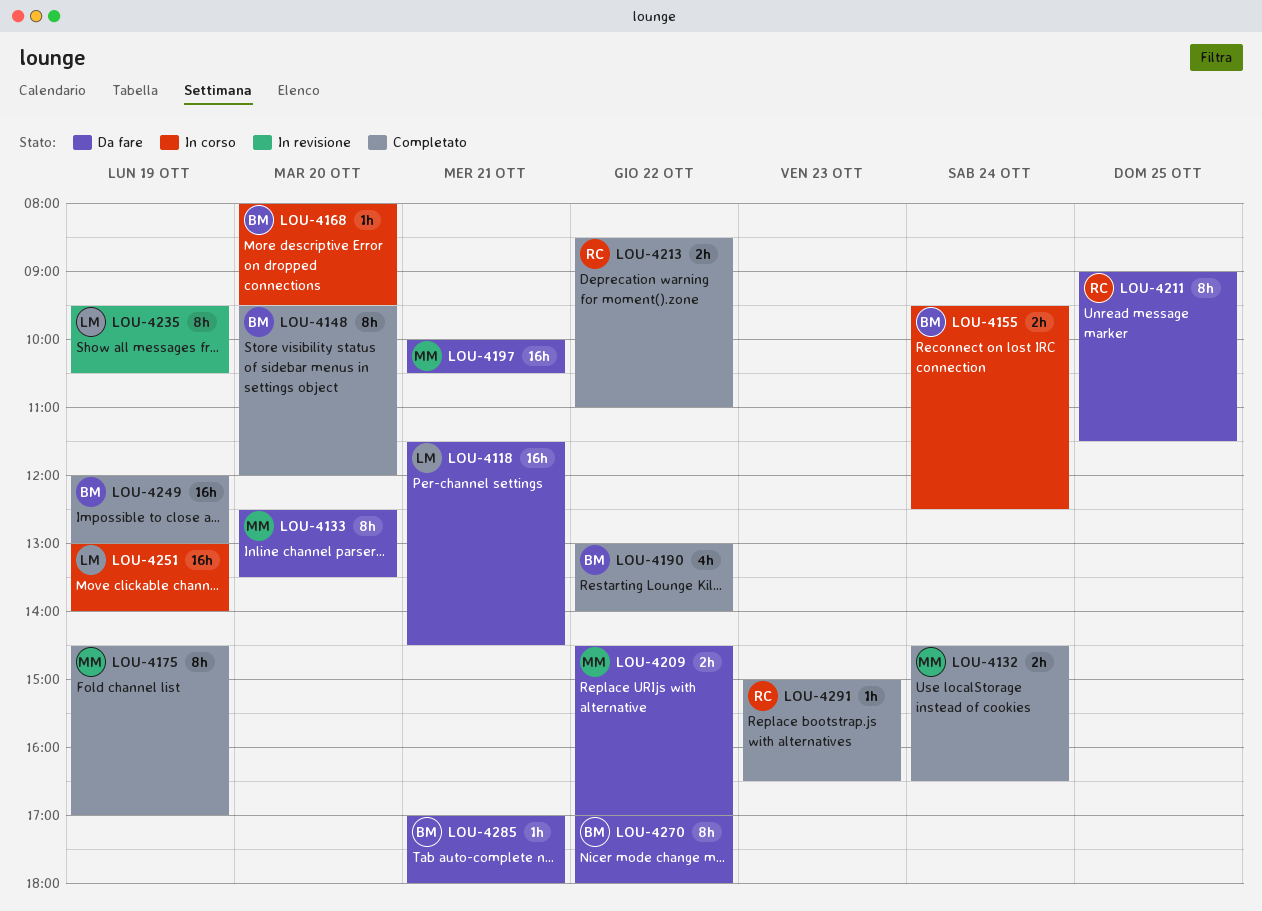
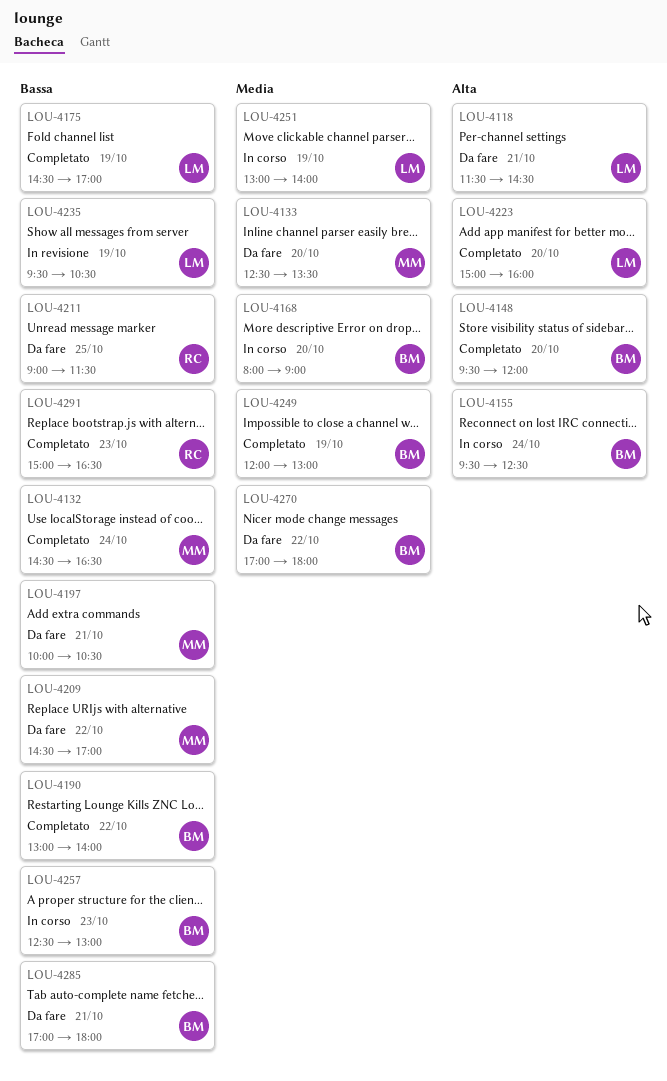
LOU-4168, ends: 09:30 -> 09:00
LOU-4175, owner: MM -> LM
LOU-4213: present -> none
LOU-4223: none -> present
LOU-4257: none -> present

